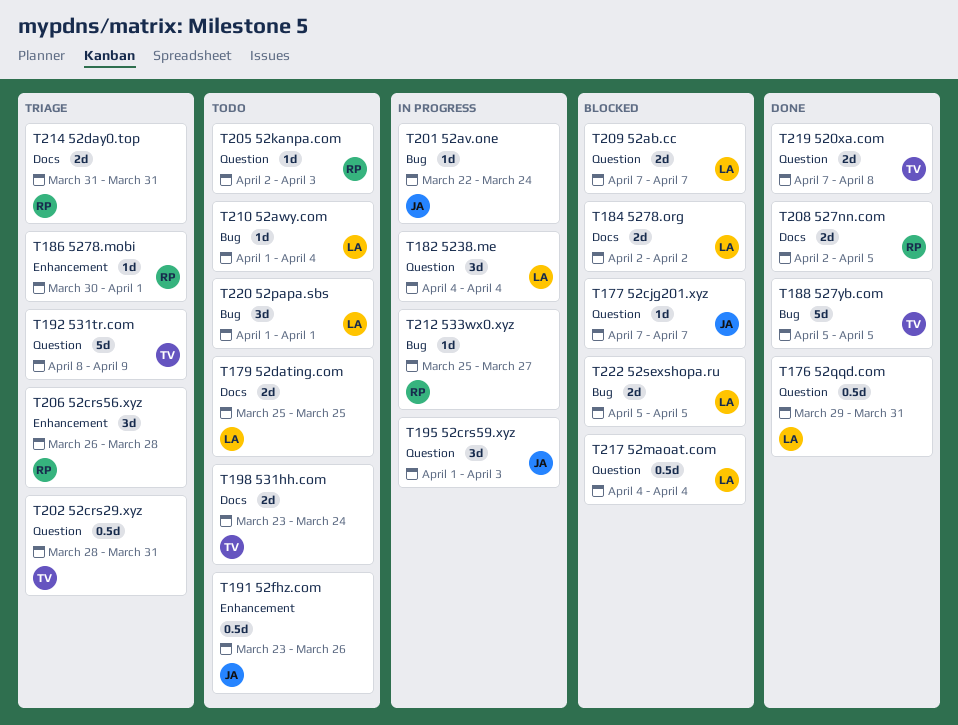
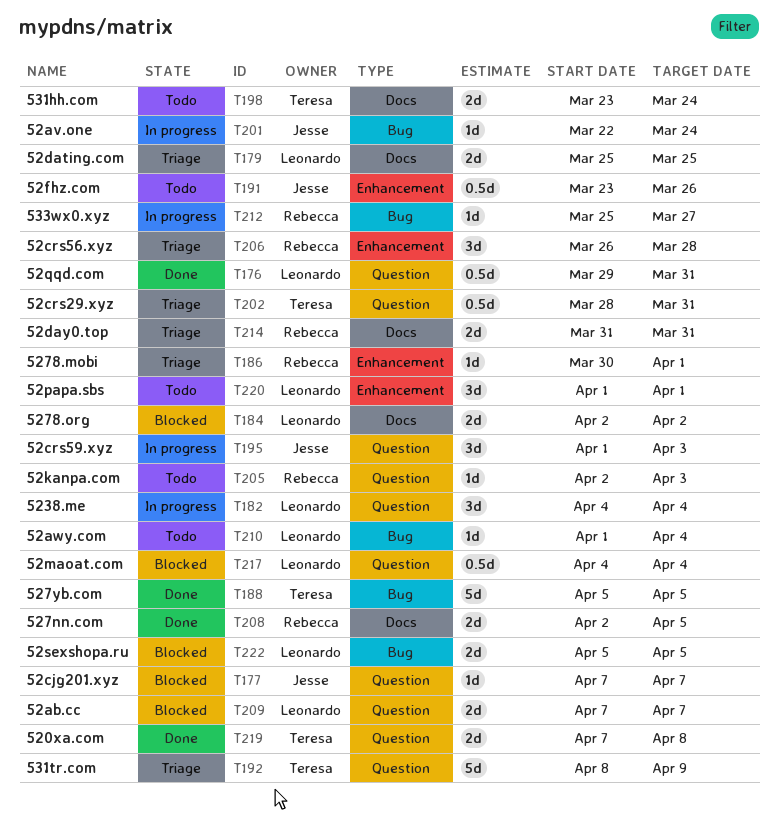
T179, status: Todo -> Triage
T220, label: Bug -> Enhancement

